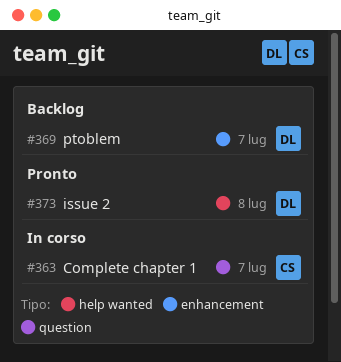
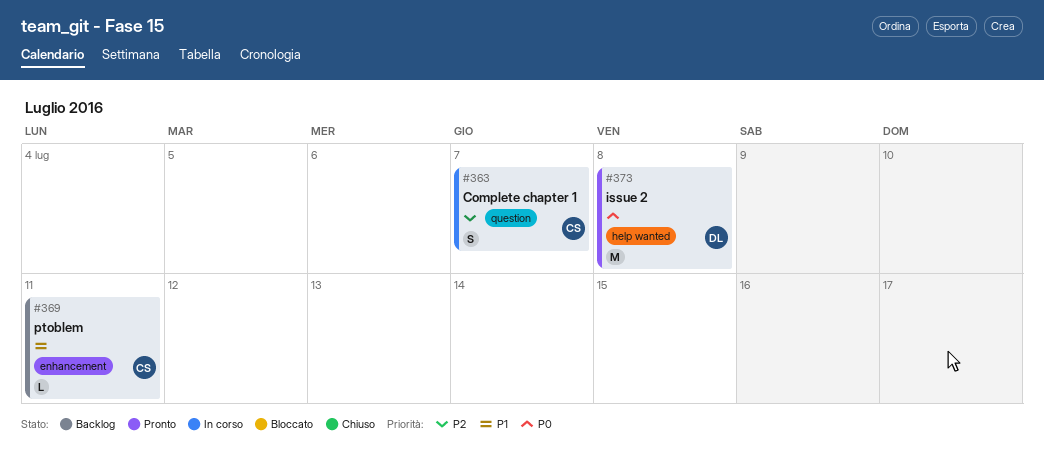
#369, owner: DL -> CS
#369, due: Jul 7 -> Jul 11

